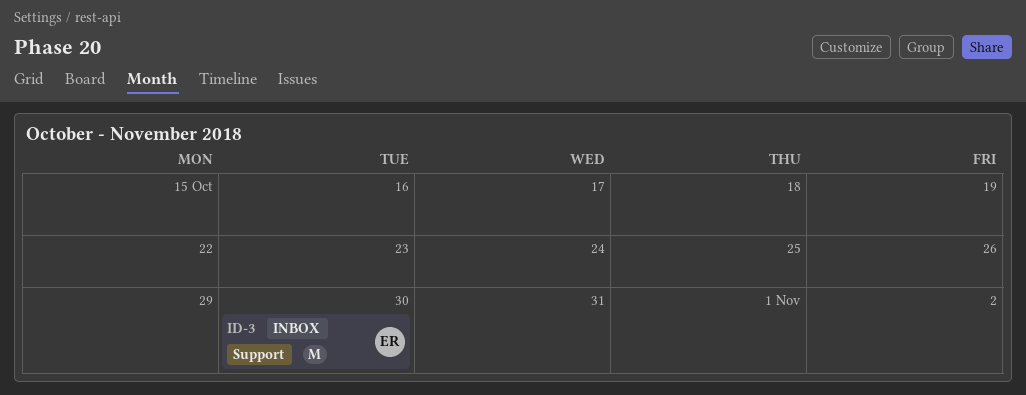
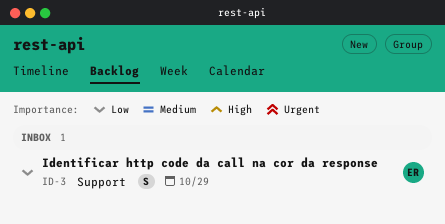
ID-3, estimate: M -> S
ID-3, due: Oct 30 -> Oct 29

